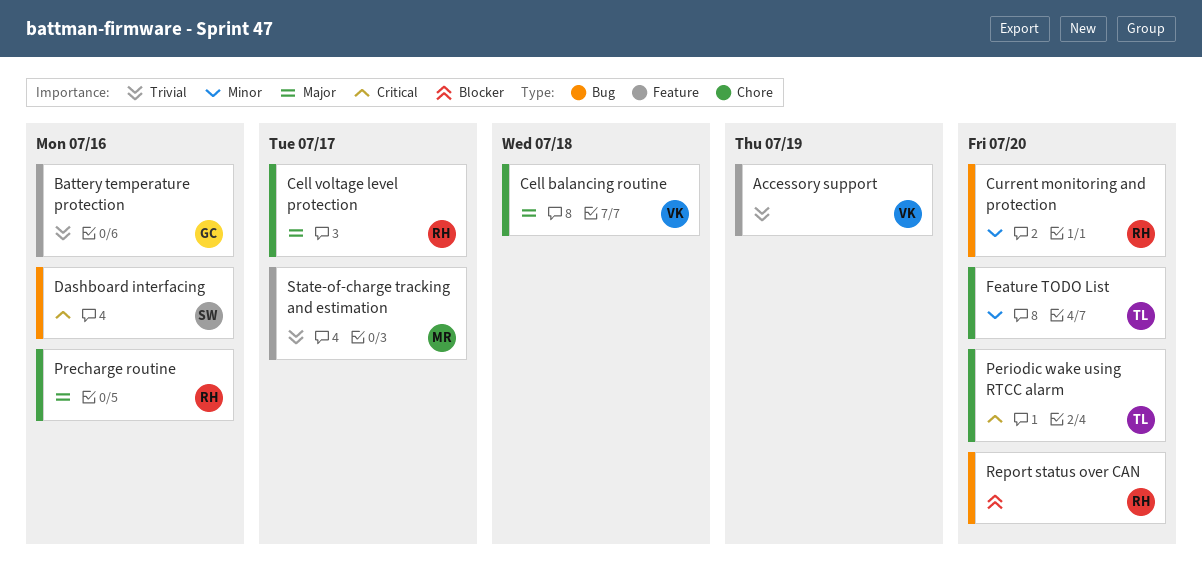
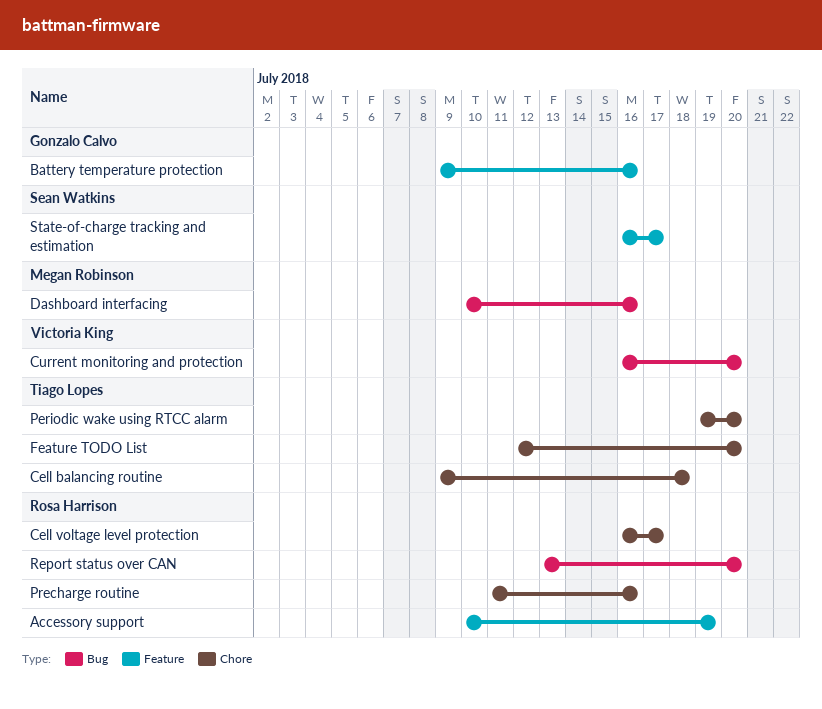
Accessory support, owner: Victoria King -> Rosa Harrison
Cell balancing routine, owner: Victoria King -> Tiago Lopes
Current monitoring and protection, owner: Rosa Harrison -> Victoria King
Dashboard interfacing, owner: Sean Watkins -> Megan Robinson
State-of-charge tracking and estimation, owner: Megan Robinson -> Sean Watkins

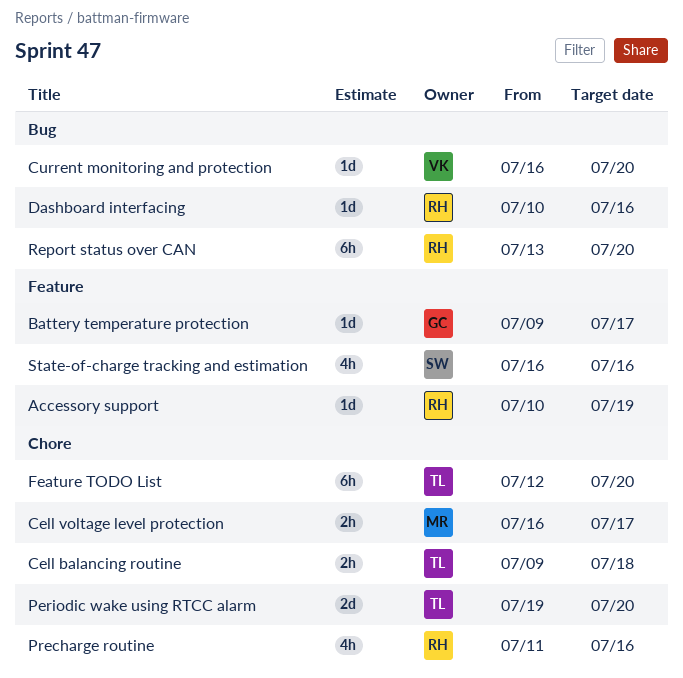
Battery temperature protection, due: Jul 16 -> Jul 17
Cell voltage level protection, owner: Rosa Harrison -> Megan Robinson
Dashboard interfacing, owner: Megan Robinson -> Rosa Harrison
State-of-charge tracking and estimation, due: Jul 17 -> Jul 16

